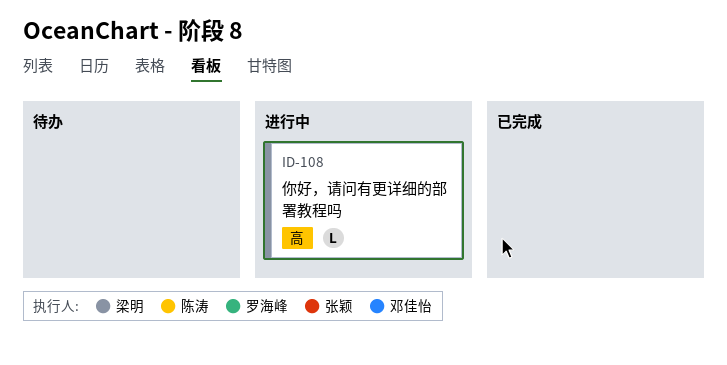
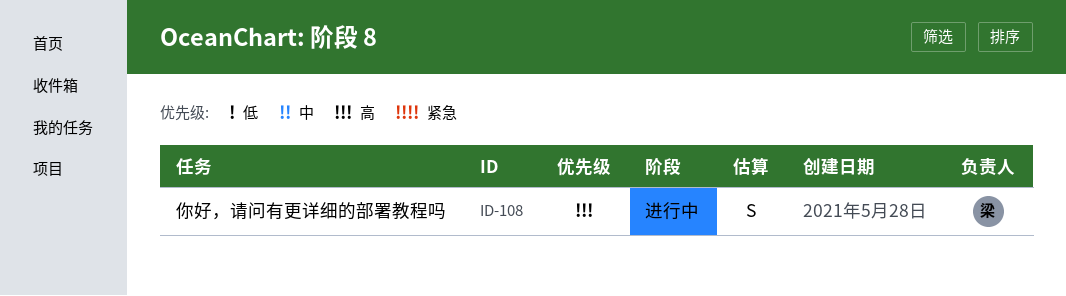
ID-108, estimate: L -> S

